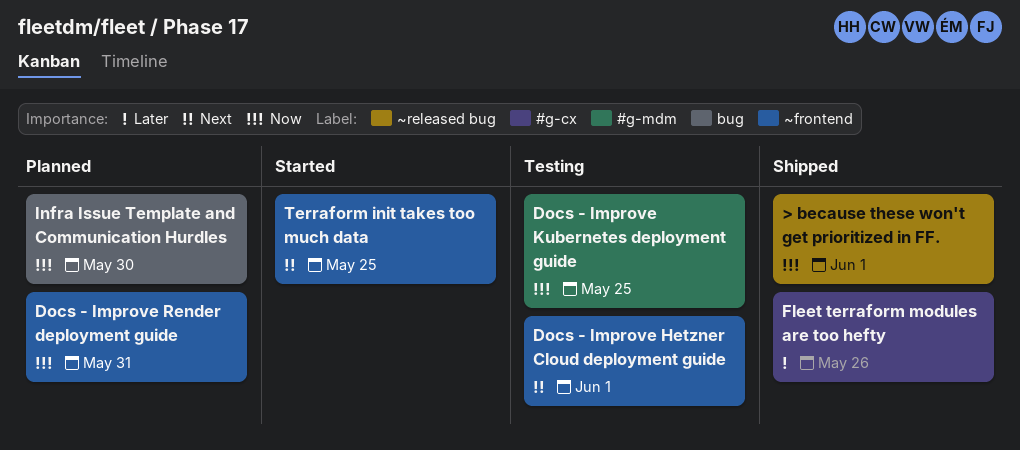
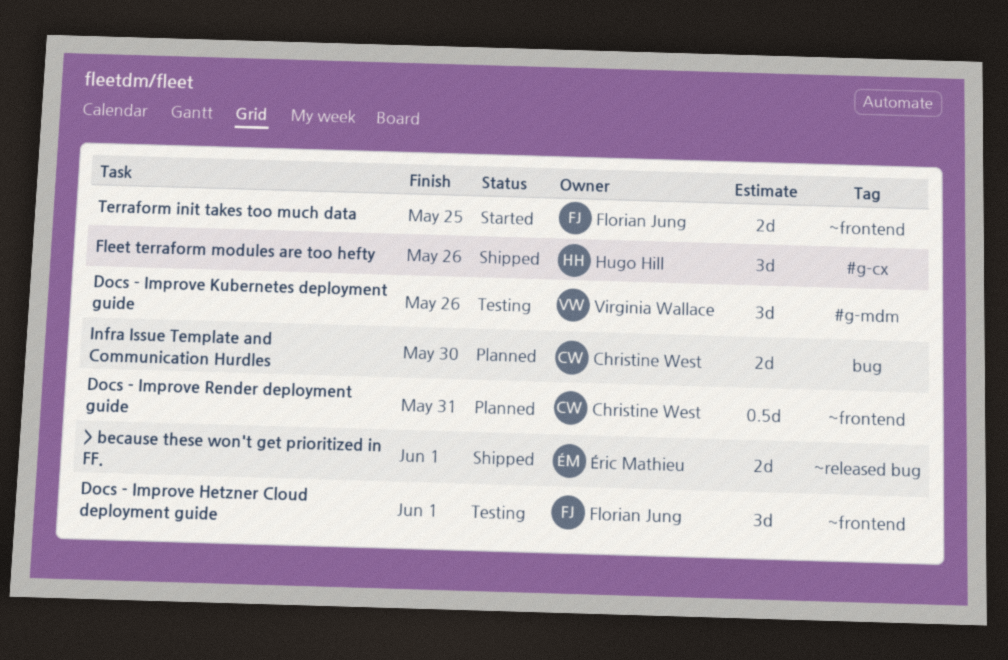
Docs - Improve Kubernetes deployment guide, due: May 25 -> May 26

